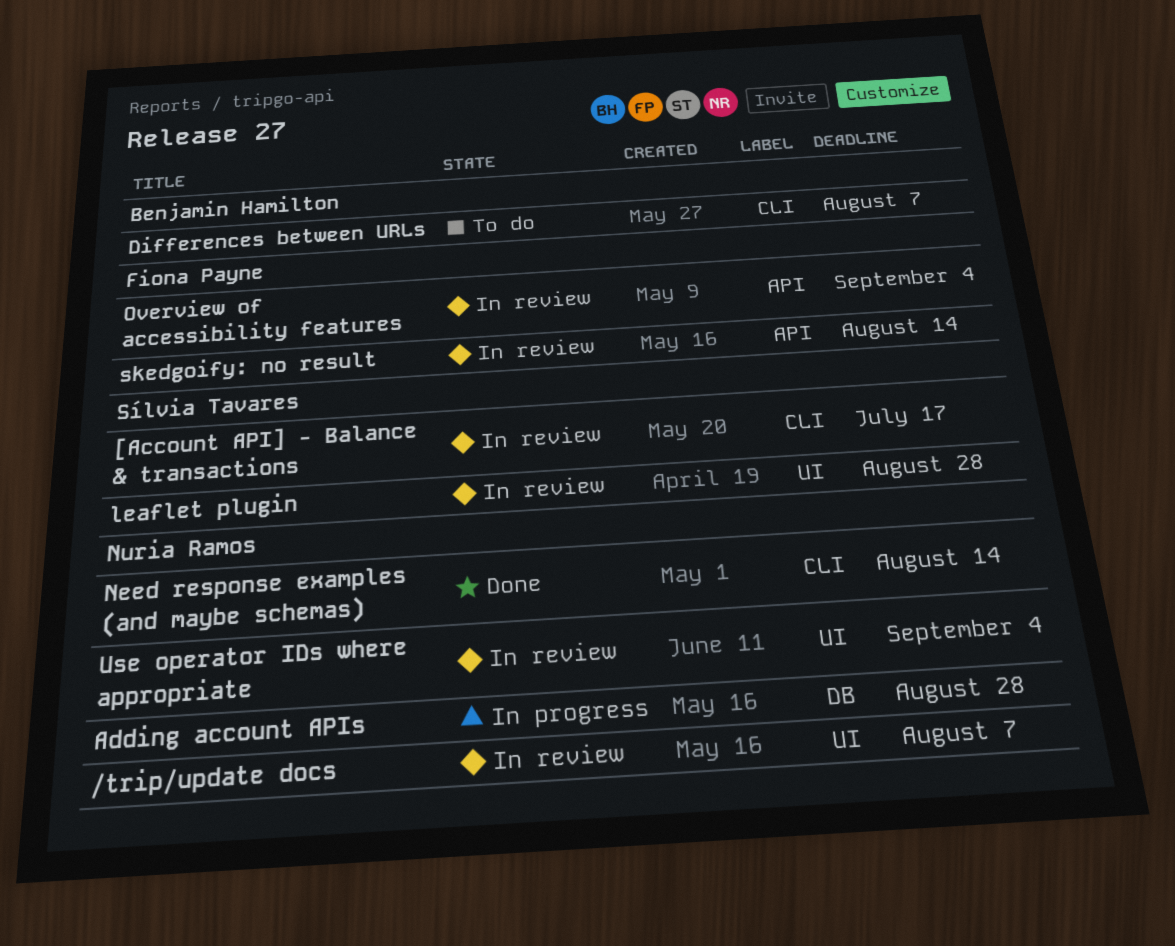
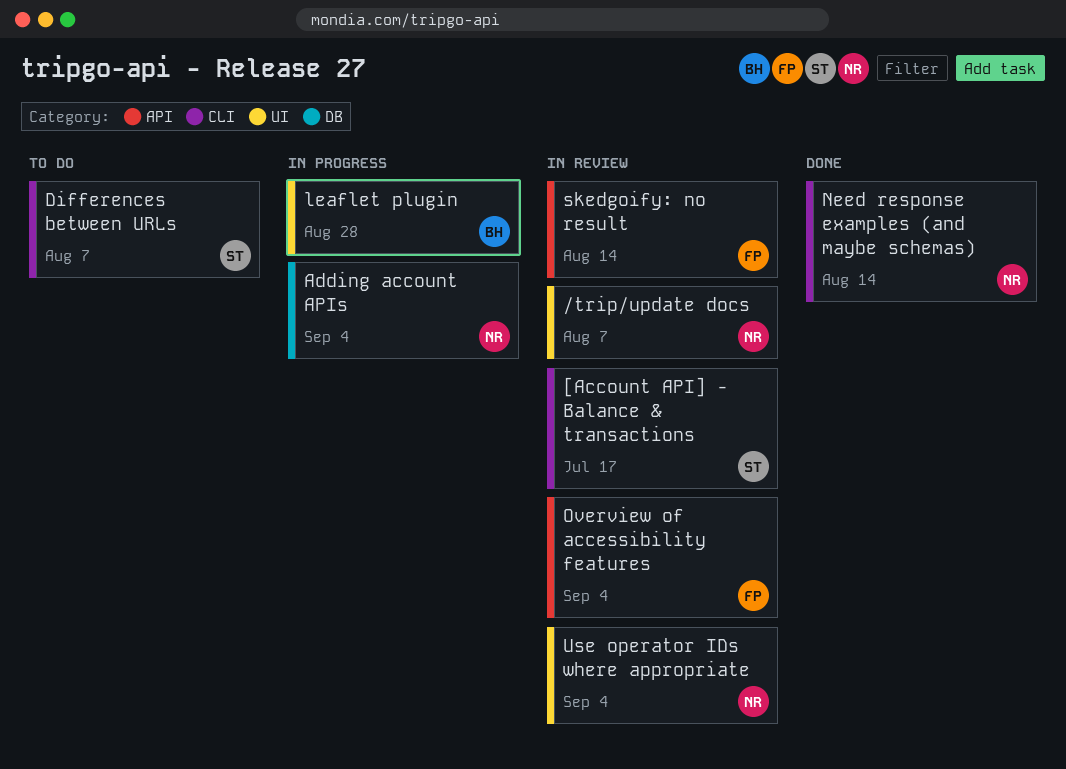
Adding account APIs, due: Aug 28 -> Sep 4
Differences between URLs, owner: Benjamin Hamilton -> Sílvia Tavares
leaflet plugin, status: In review -> In progress
leaflet plugin, owner: Sílvia Tavares -> Benjamin Hamilton

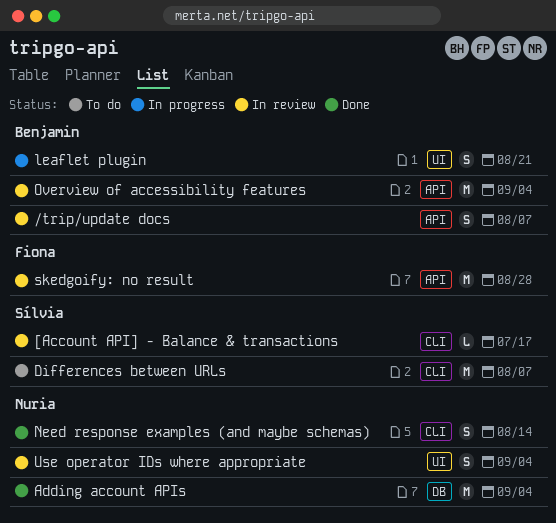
/trip/update docs, owner: Nuria -> Benjamin
/trip/update docs, label: UI -> API
Adding account APIs, status: In progress -> Done
leaflet plugin, due: Aug 28 -> Aug 21
Overview of accessibility features, owner: Fiona -> Benjamin
skedgoify: no result, due: Aug 14 -> Aug 28

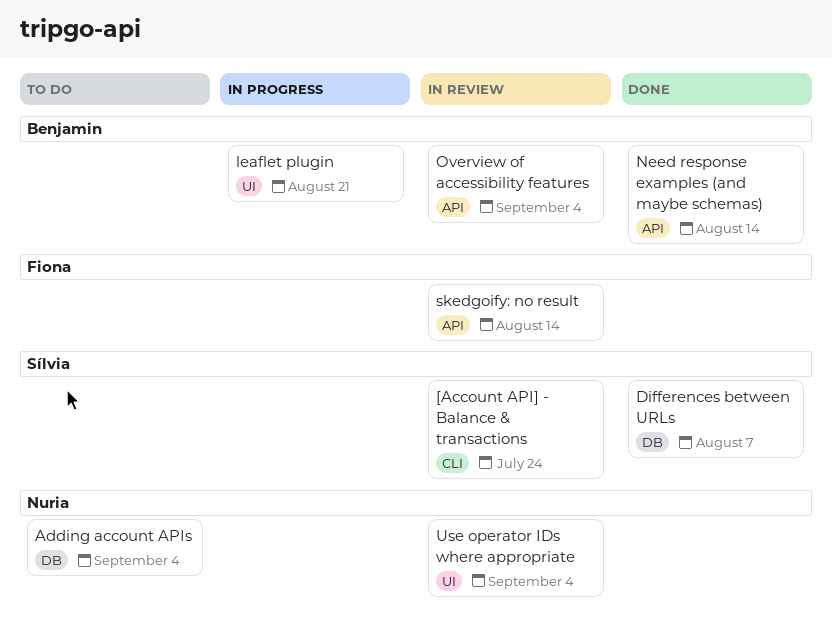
/trip/update docs: present -> none
[Account API] - Balance & transactions, due: Jul 17 -> Jul 24
Adding account APIs, status: Done -> To do
Differences between URLs, status: To do -> Done
Differences between URLs, label: CLI -> DB
Need response examples (and maybe schemas), owner: Nuria -> Benjamin
Need response examples (and maybe schemas), label: CLI -> API
skedgoify: no result, due: Aug 28 -> Aug 14

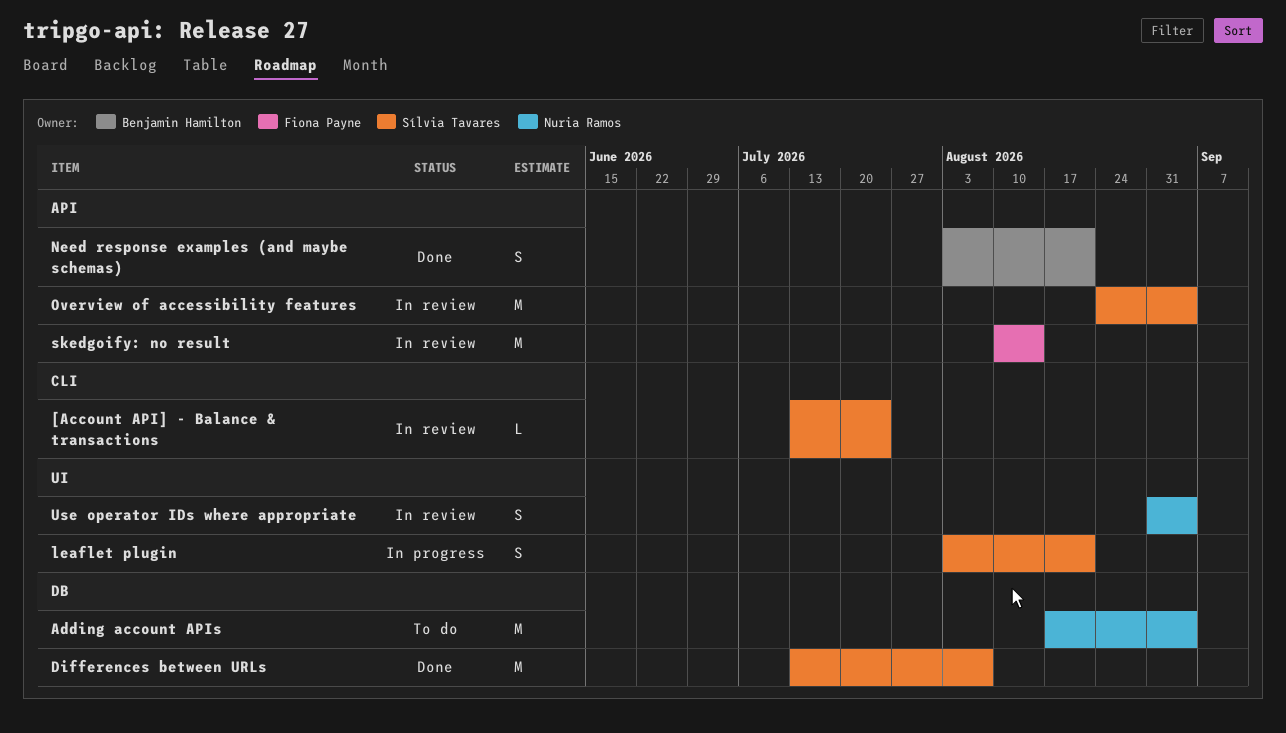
leaflet plugin, owner: Benjamin Hamilton -> Sílvia Tavares
Need response examples (and maybe schemas), due: Aug 14 -> Aug 21
Overview of accessibility features, owner: Benjamin Hamilton -> Sílvia Tavares

